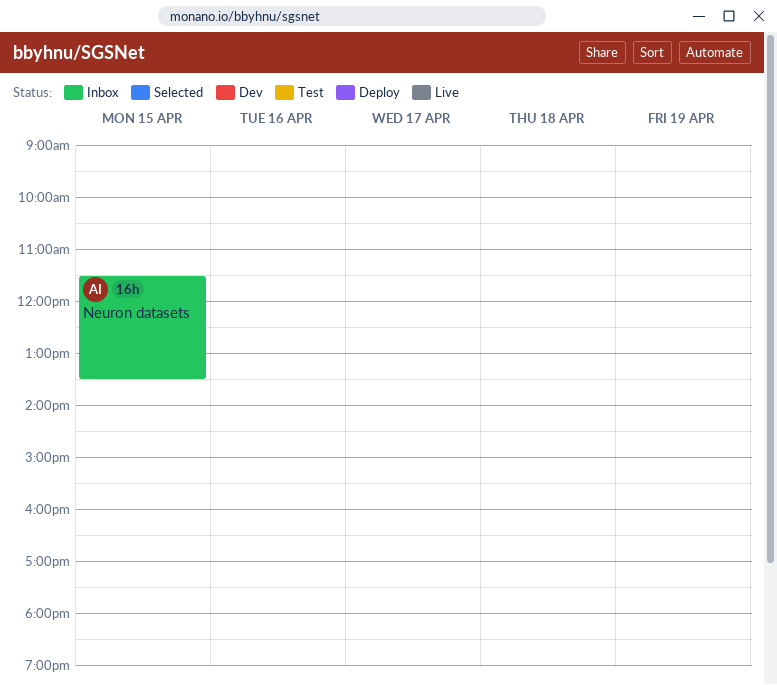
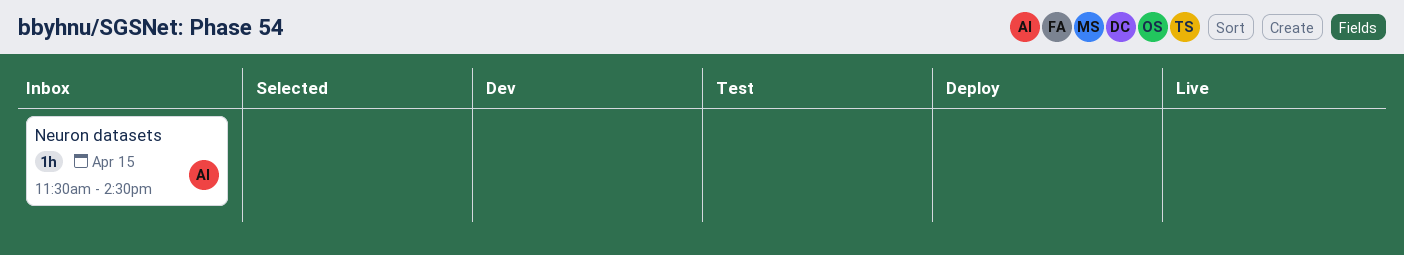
Neuron datasets, estimate: 16h -> 1h
Neuron datasets, ends: 13:30 -> 14:30

